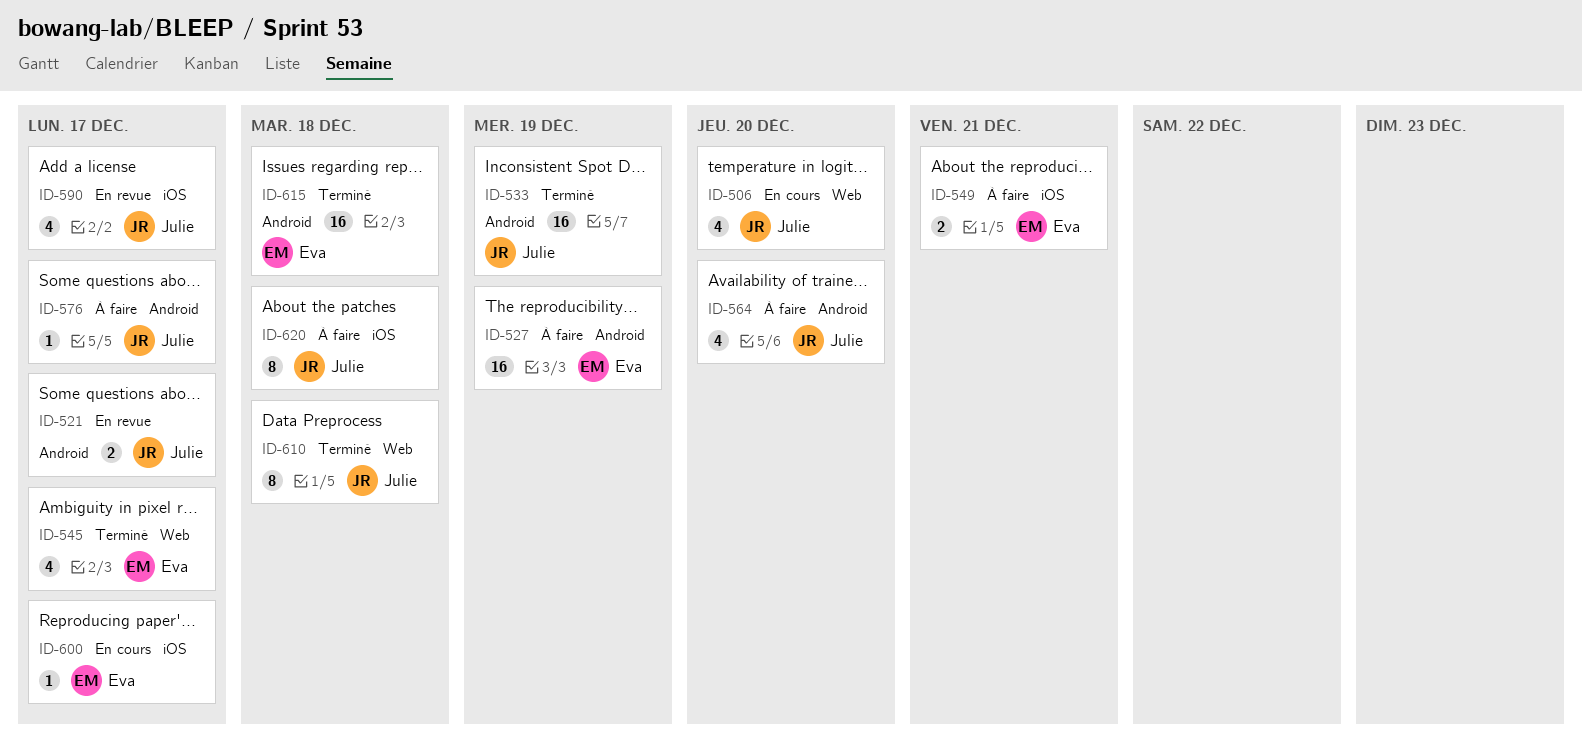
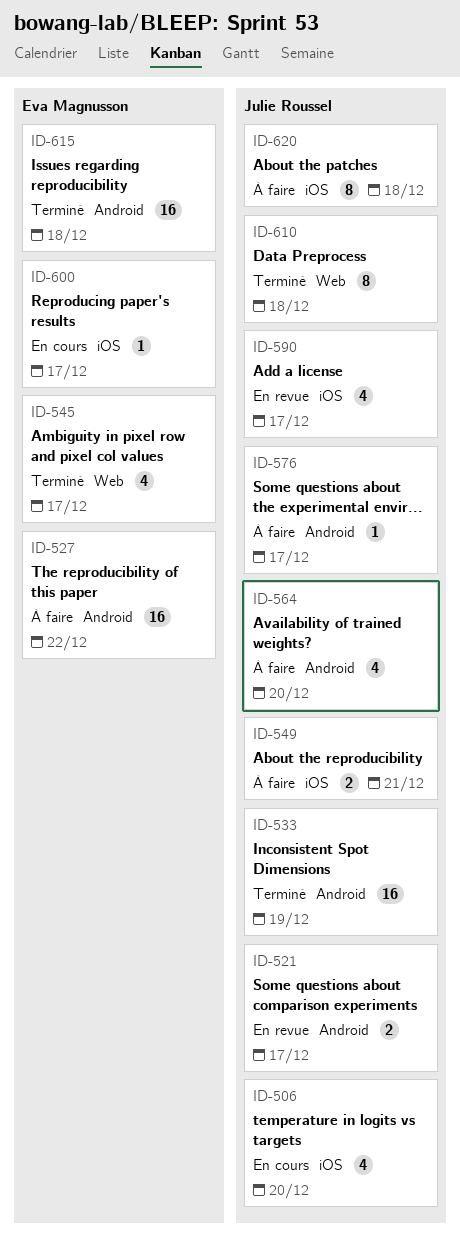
ID-506, label: Web -> iOS
ID-527, due: Dec 19 -> Dec 22
ID-549, owner: Eva Magnusson -> Julie Roussel

